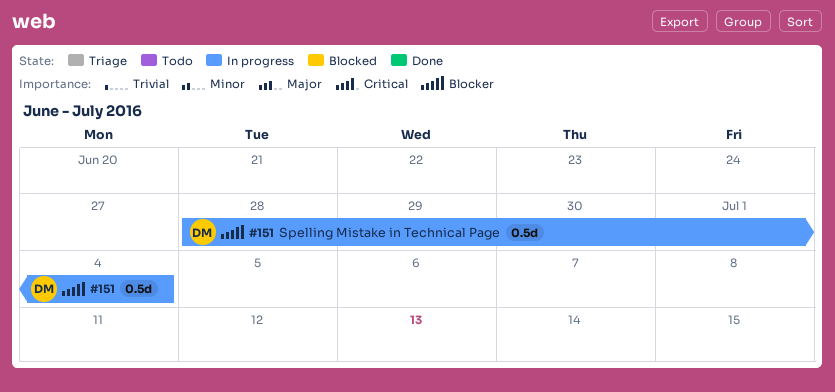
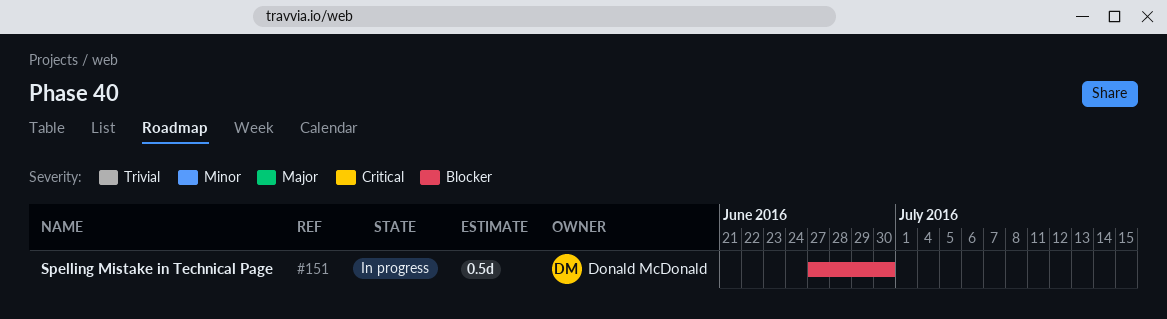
#151, start: Jun 28 -> Jun 27
#151, due: Jul 4 -> Jun 30

